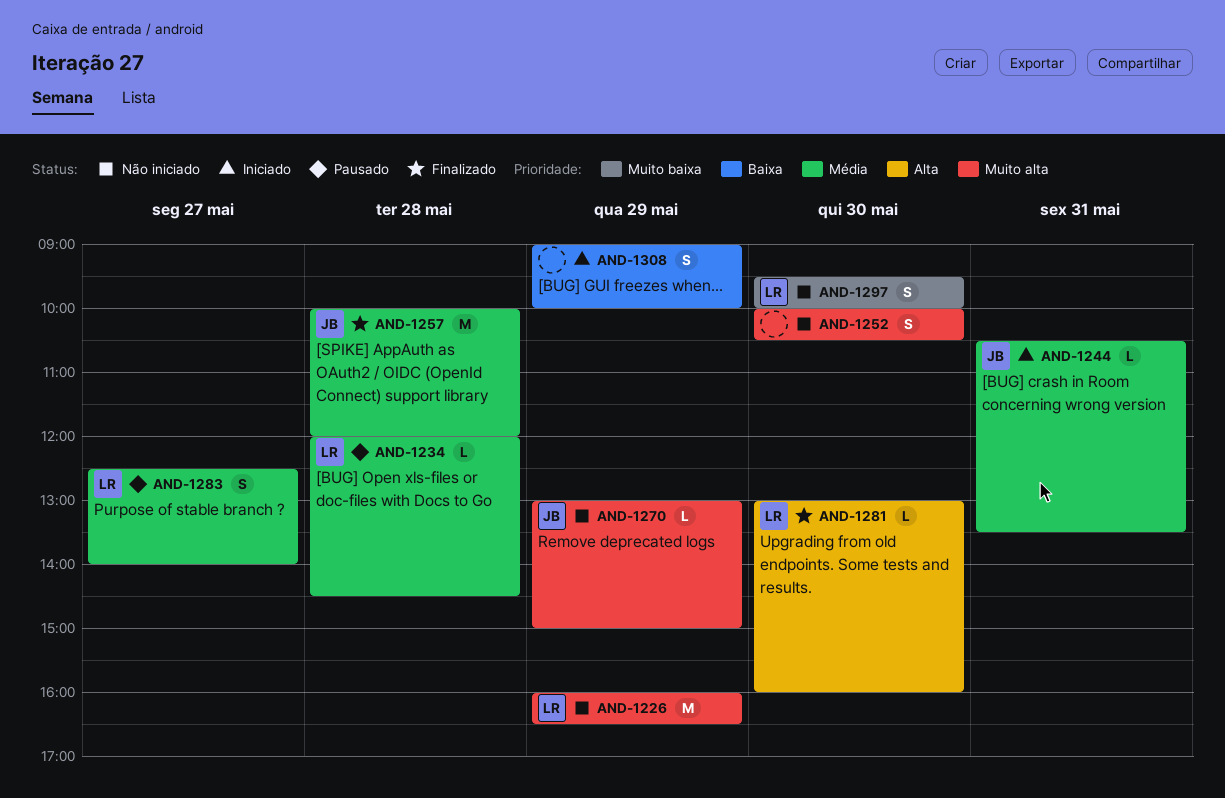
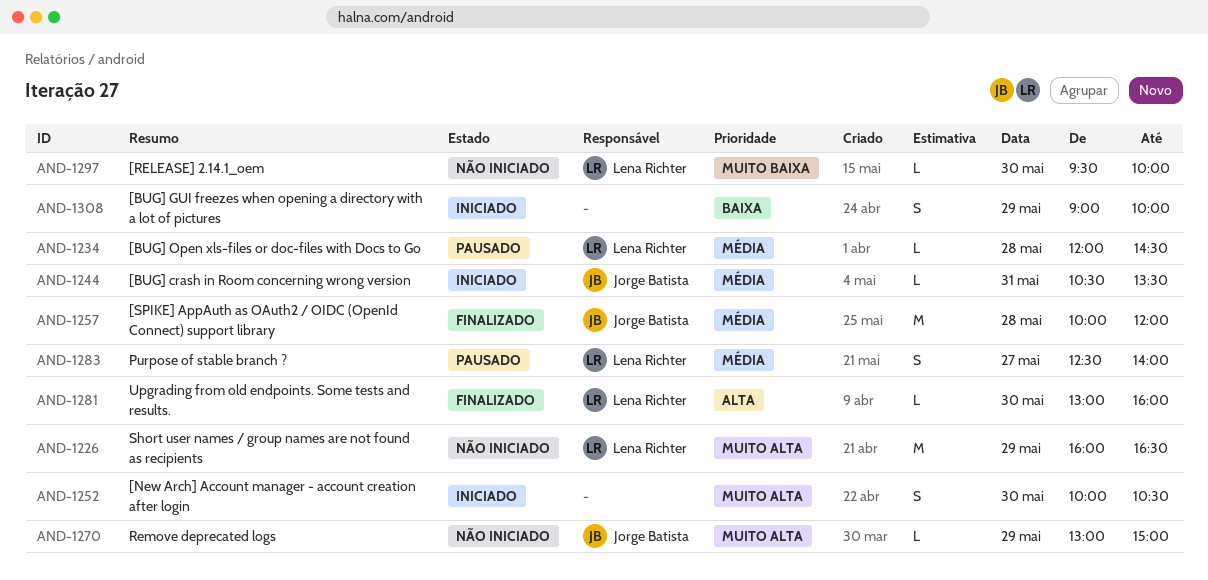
AND-1252, status: Não iniciado -> Iniciado
AND-1297, estimate: S -> L

